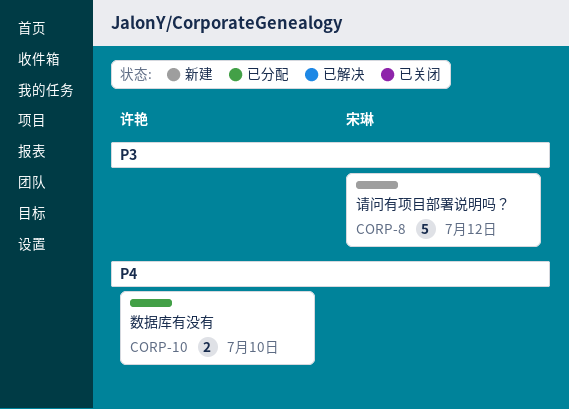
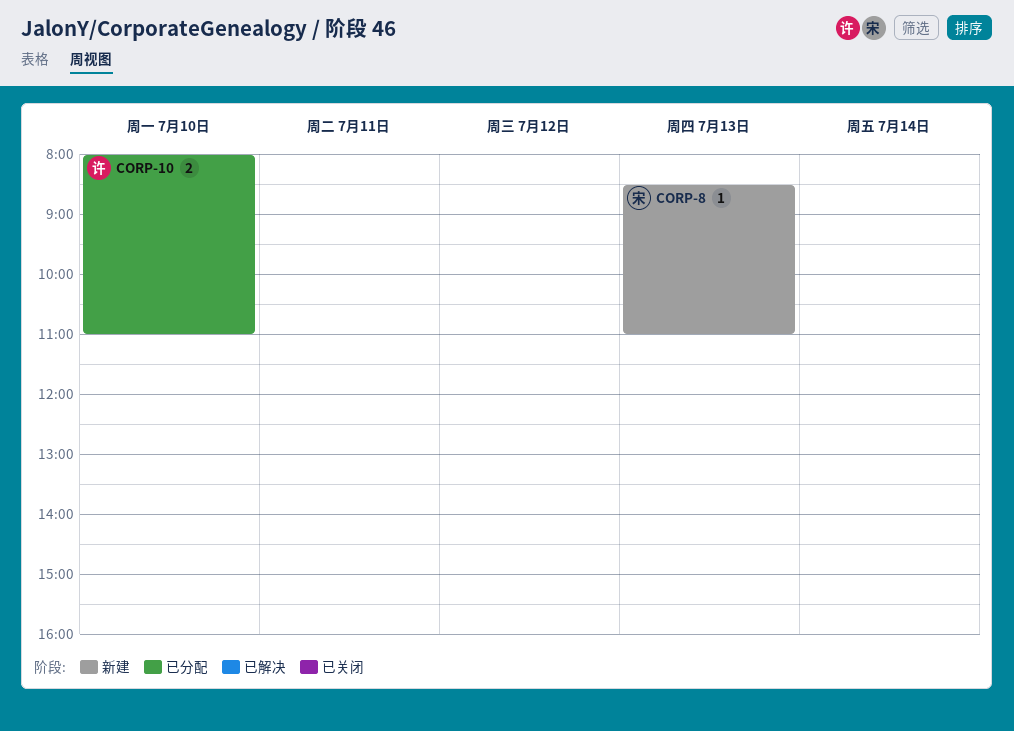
CORP-8, estimate: 5 -> 1
CORP-8, day: Jul 12 -> Jul 13

